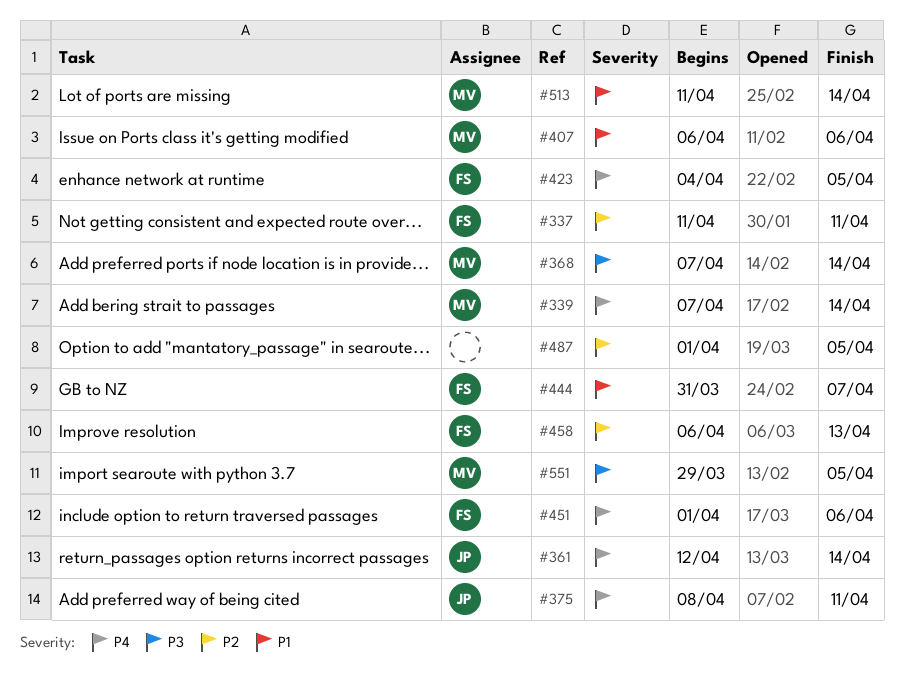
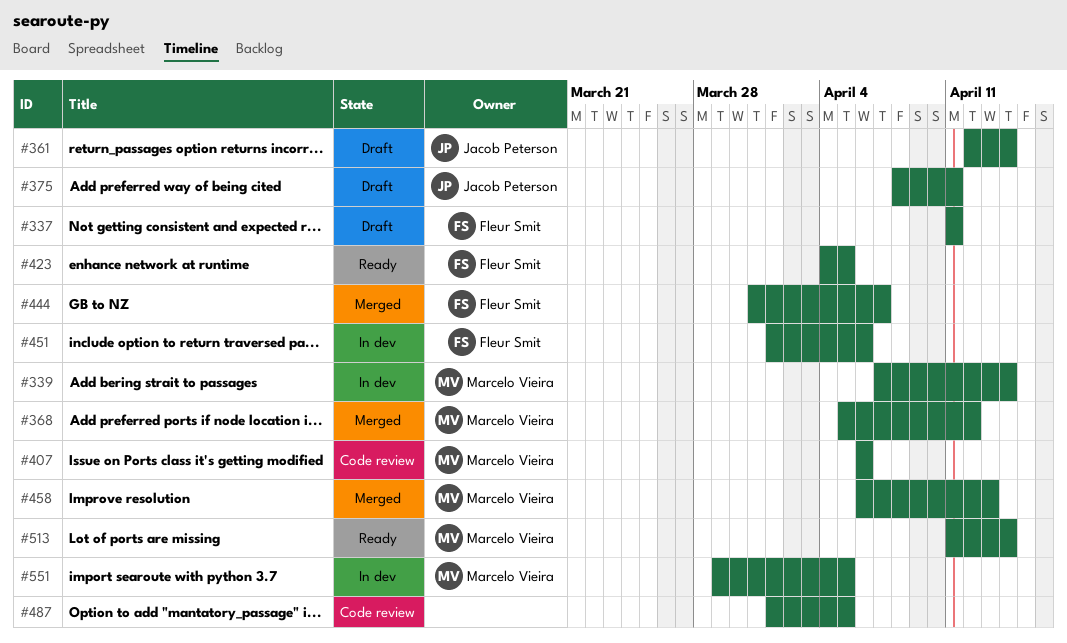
#368, start: Apr 7 -> Apr 5
#368, due: Apr 14 -> Apr 12
#458, owner: Fleur Smit -> Marcelo Vieira

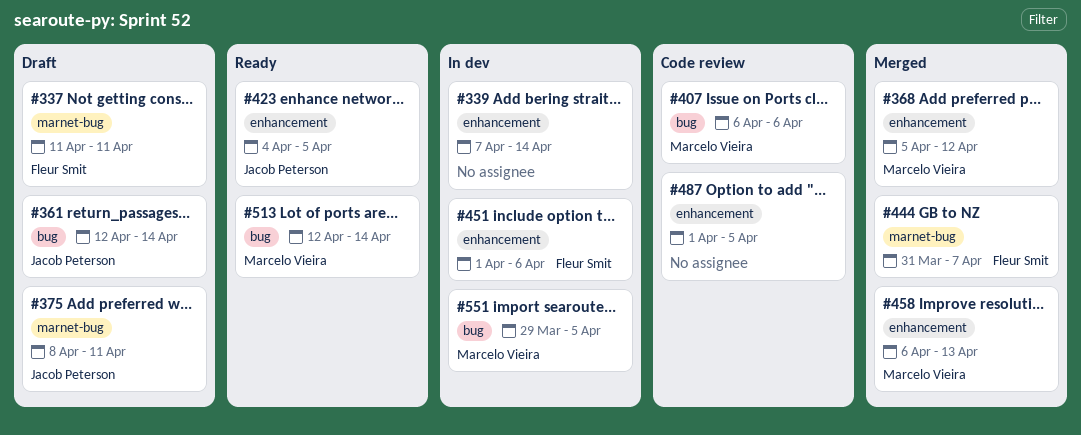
#339, owner: Marcelo Vieira -> none
#423, owner: Fleur Smit -> Jacob Peterson
#513, start: Apr 11 -> Apr 12

